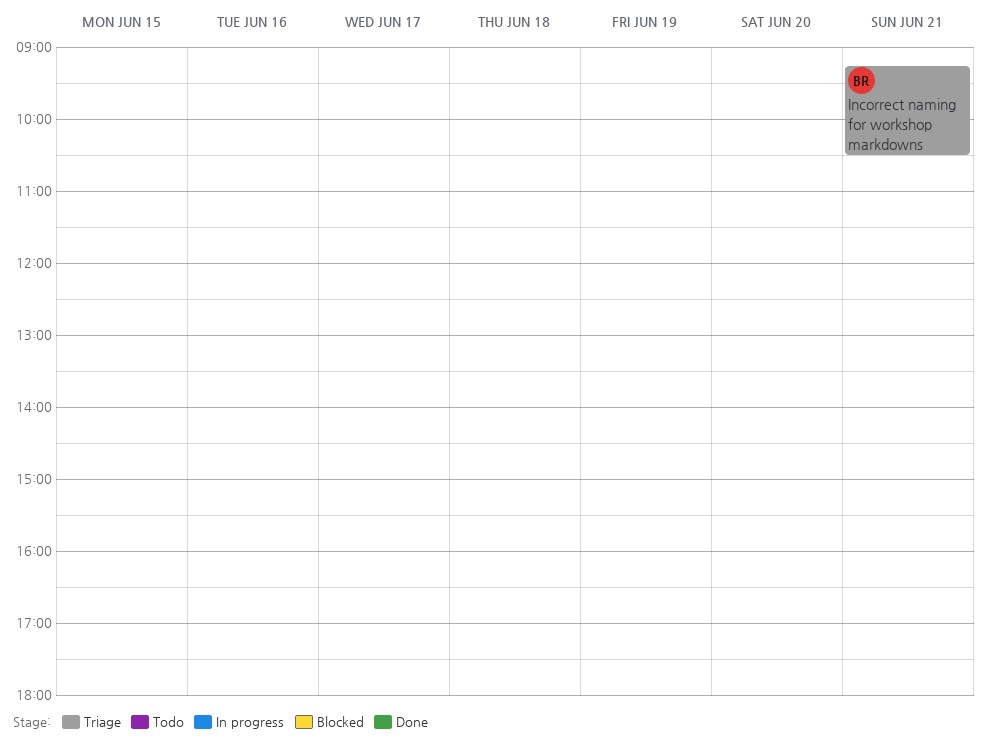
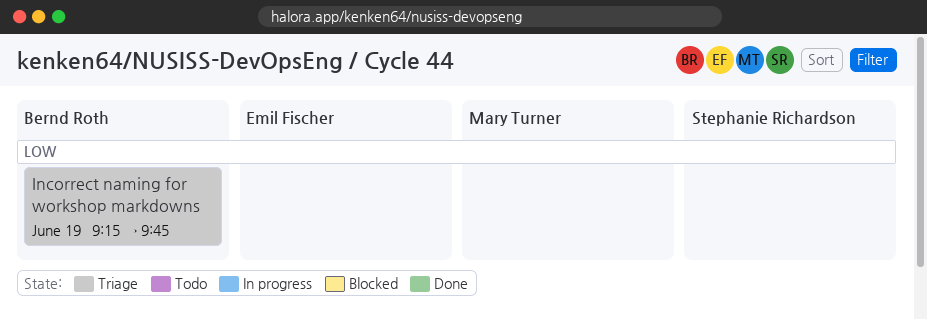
Incorrect naming for workshop markdowns, day: Jun 21 -> Jun 19
Incorrect naming for workshop markdowns, ends: 10:30 -> 09:45

